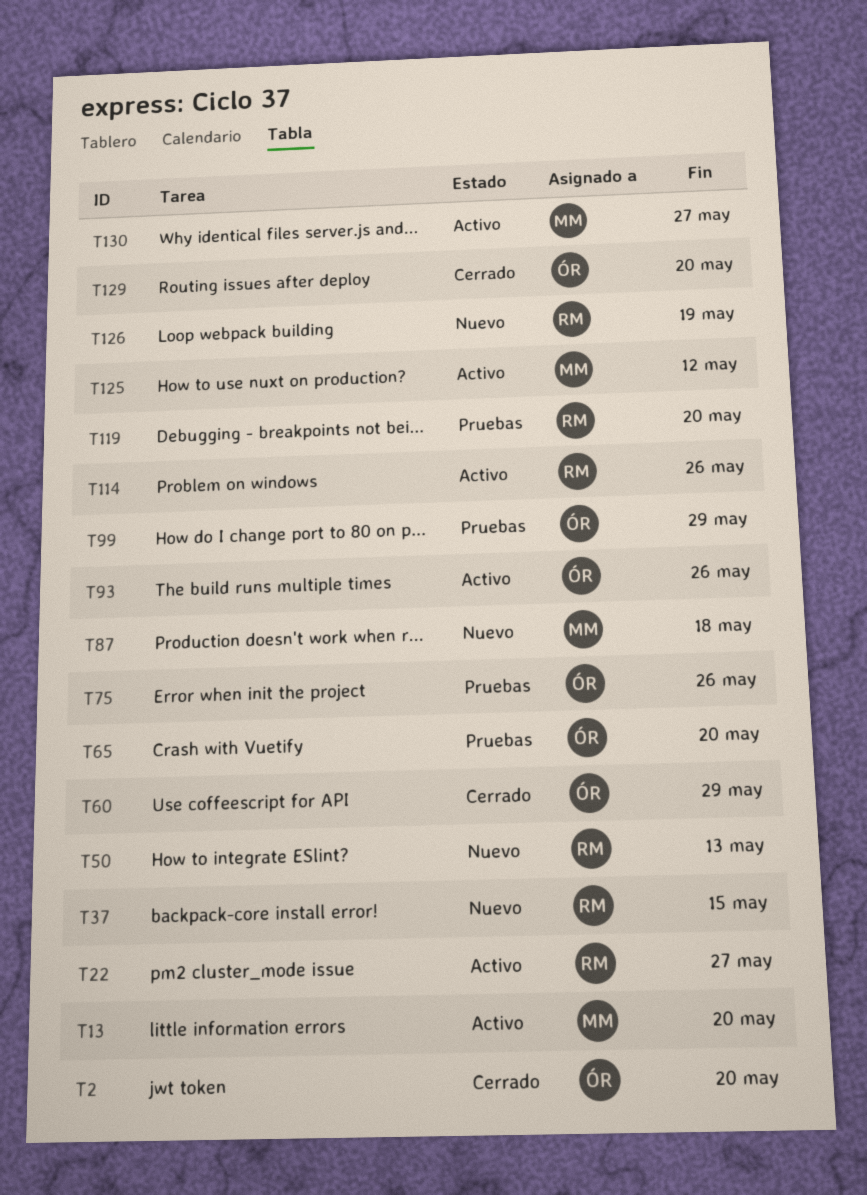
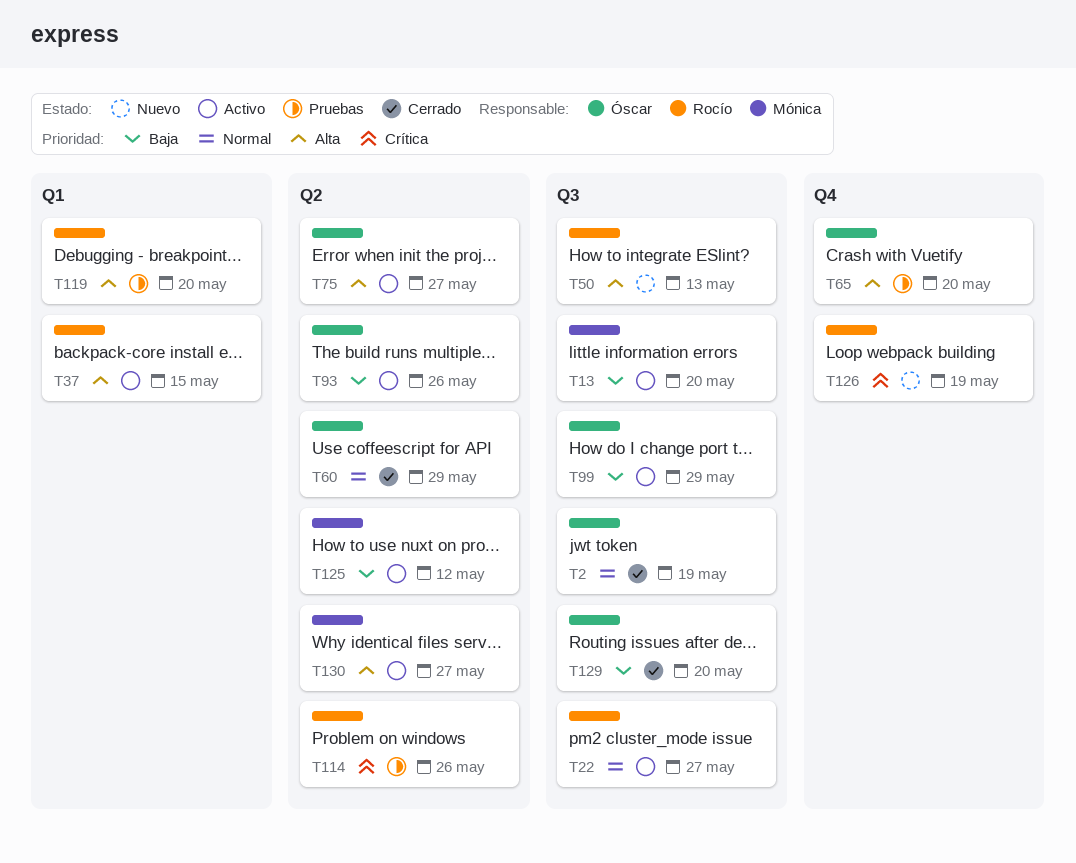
T2, due: May 20 -> May 19
T37, status: Nuevo -> Activo
T75, status: Pruebas -> Activo
T75, due: May 26 -> May 27
T87: present -> none
T99, status: Pruebas -> Activo
T114, status: Activo -> Pruebas

